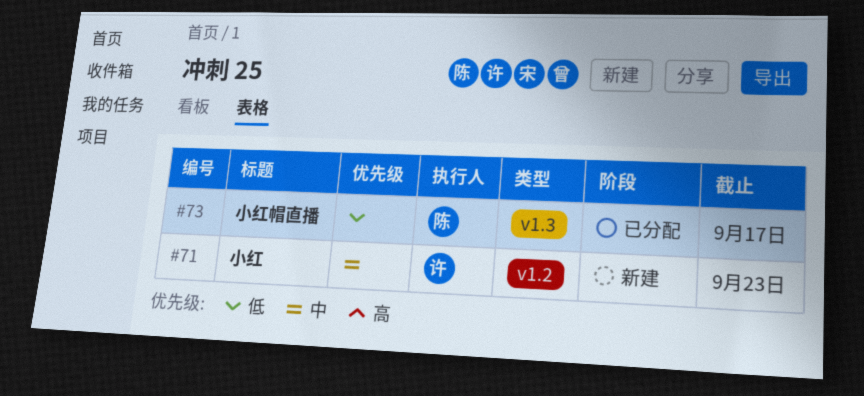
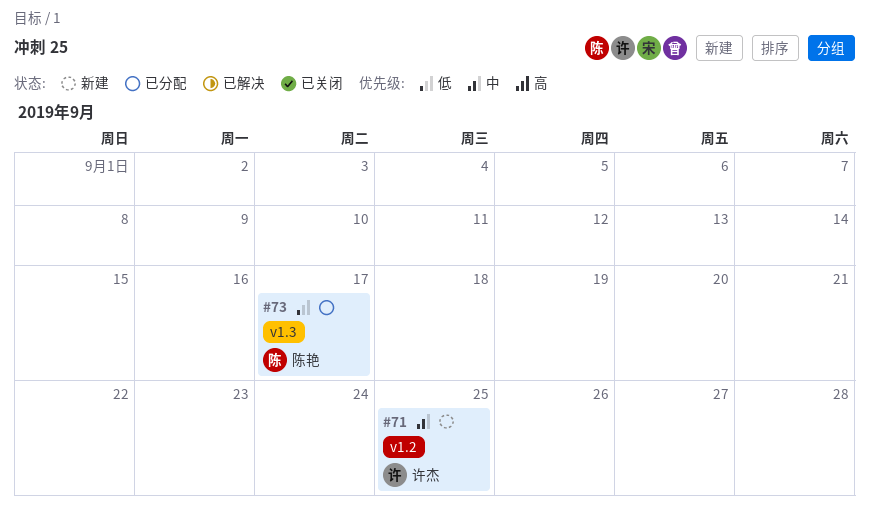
#71, due: Sep 23 -> Sep 25

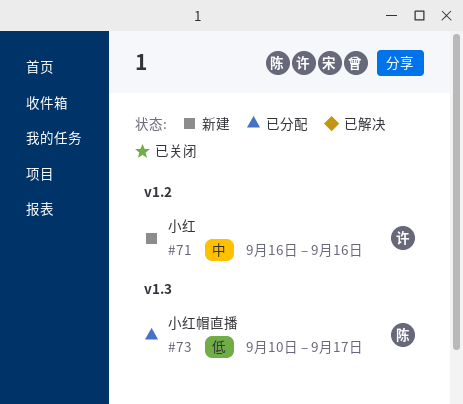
#71, due: Sep 25 -> Sep 16

